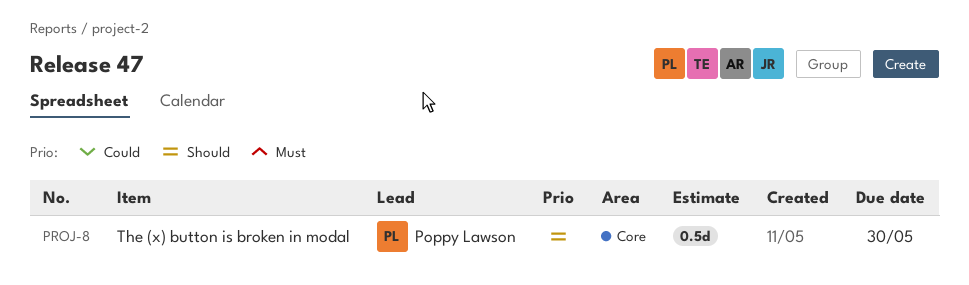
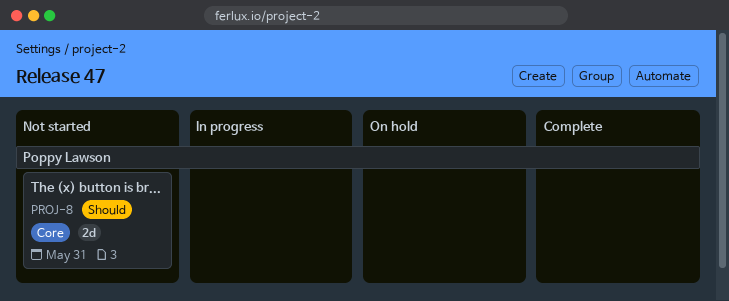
PROJ-8, estimate: 0.5d -> 2d
PROJ-8, due: May 30 -> May 31

